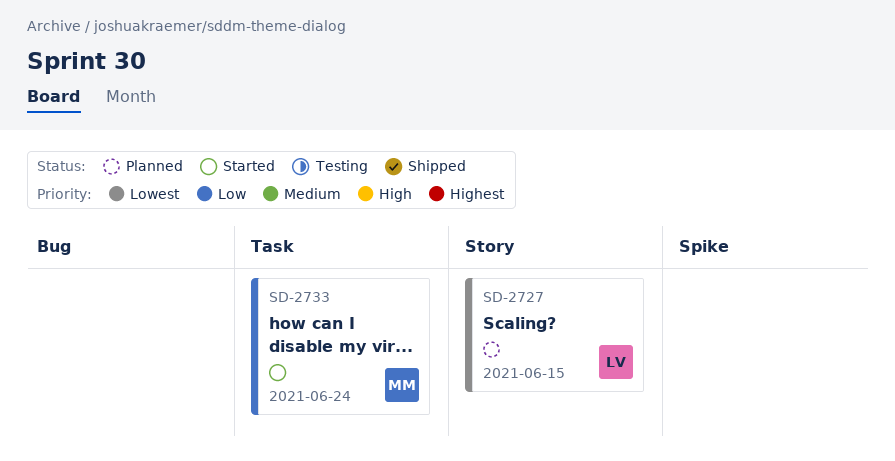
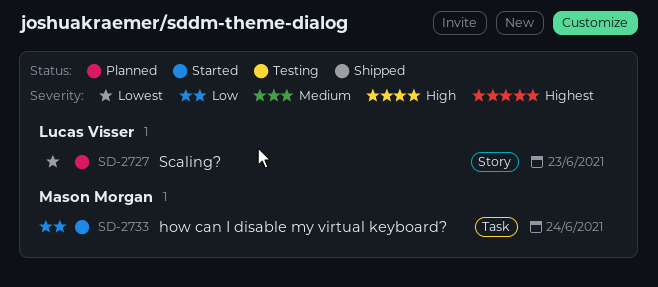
SD-2727, due: Jun 15 -> Jun 23

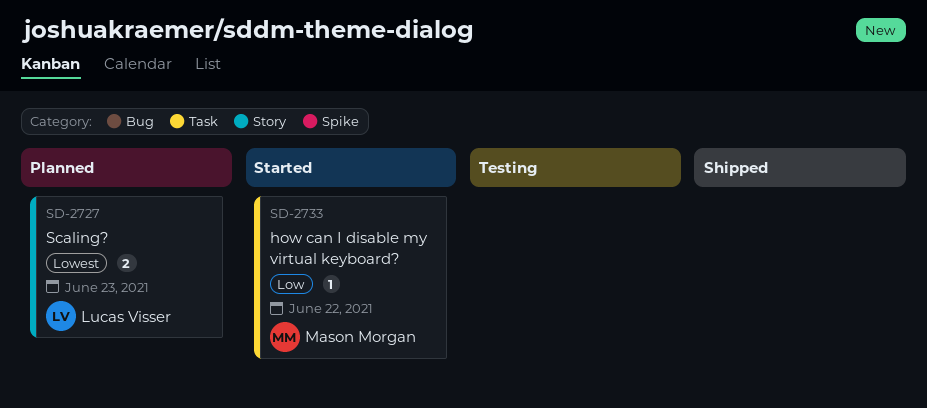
SD-2733, due: Jun 24 -> Jun 22

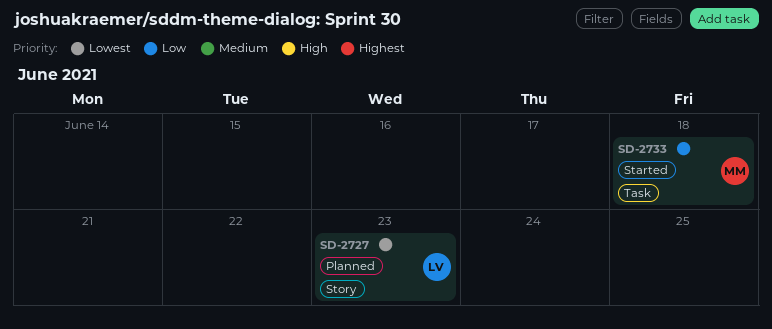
SD-2733, due: Jun 22 -> Jun 18

